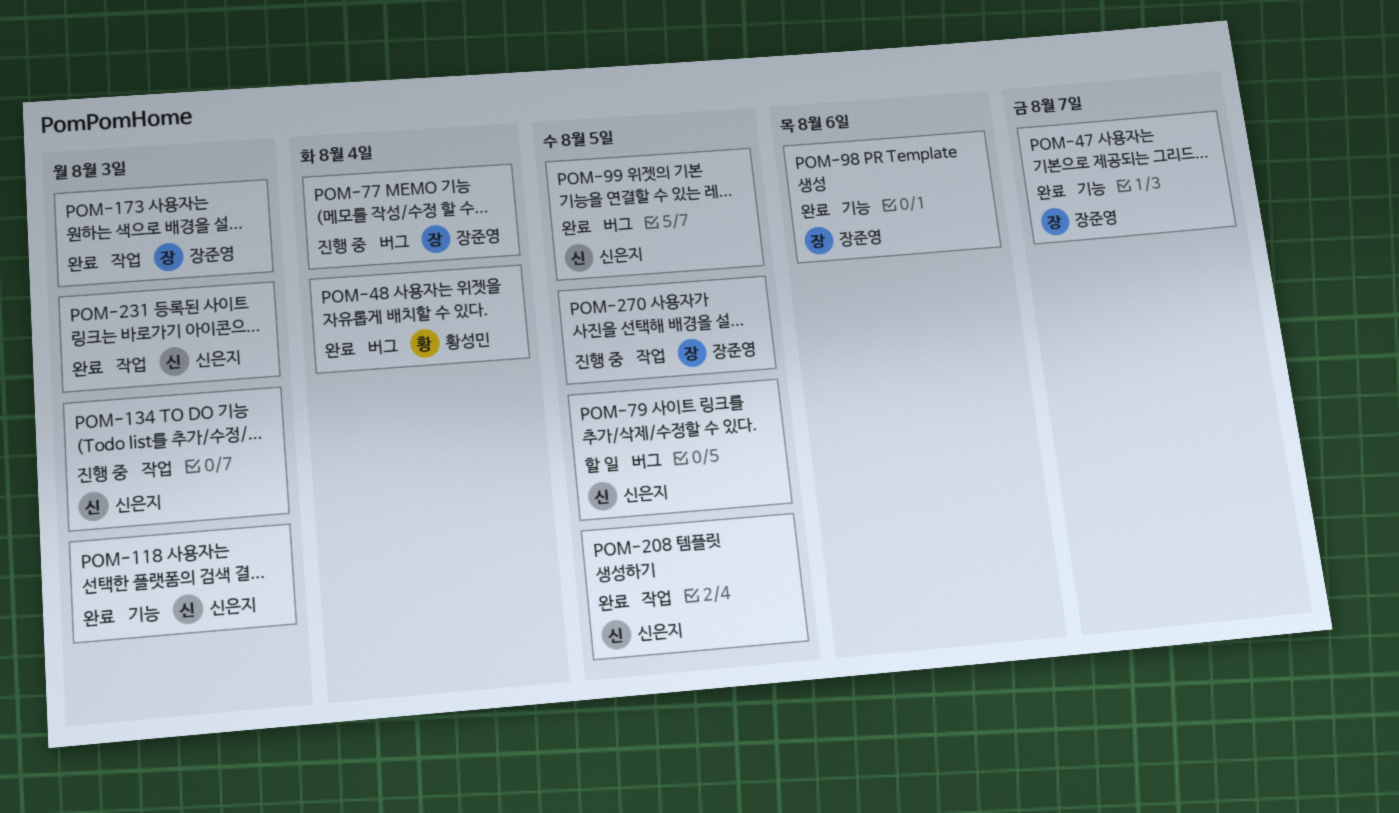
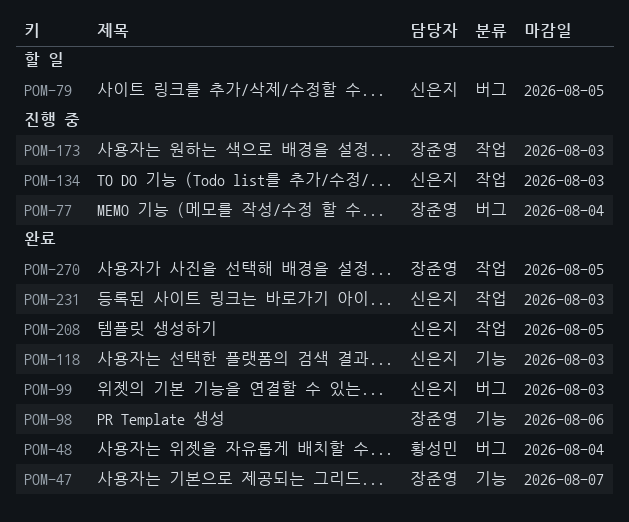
POM-99, due: Aug 5 -> Aug 3
POM-173, status: 완료 -> 진행 중
POM-270, status: 진행 중 -> 완료

